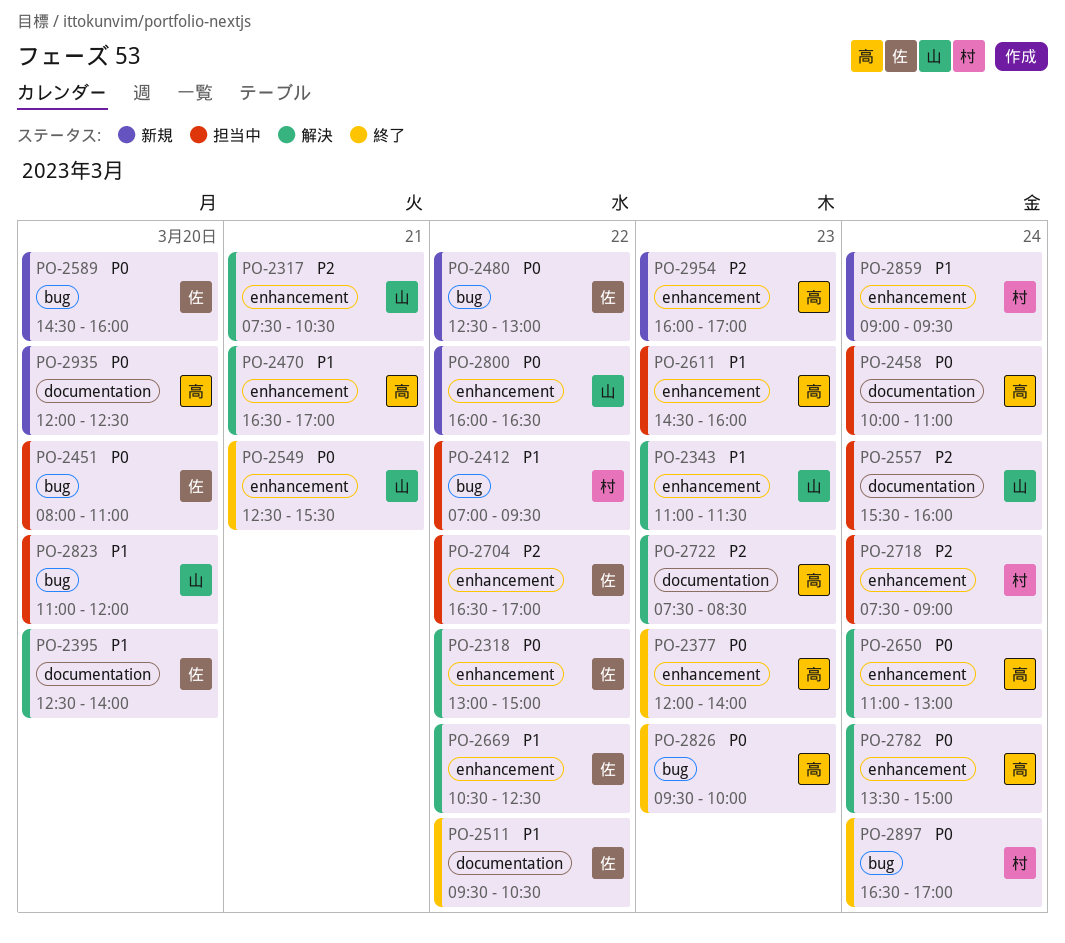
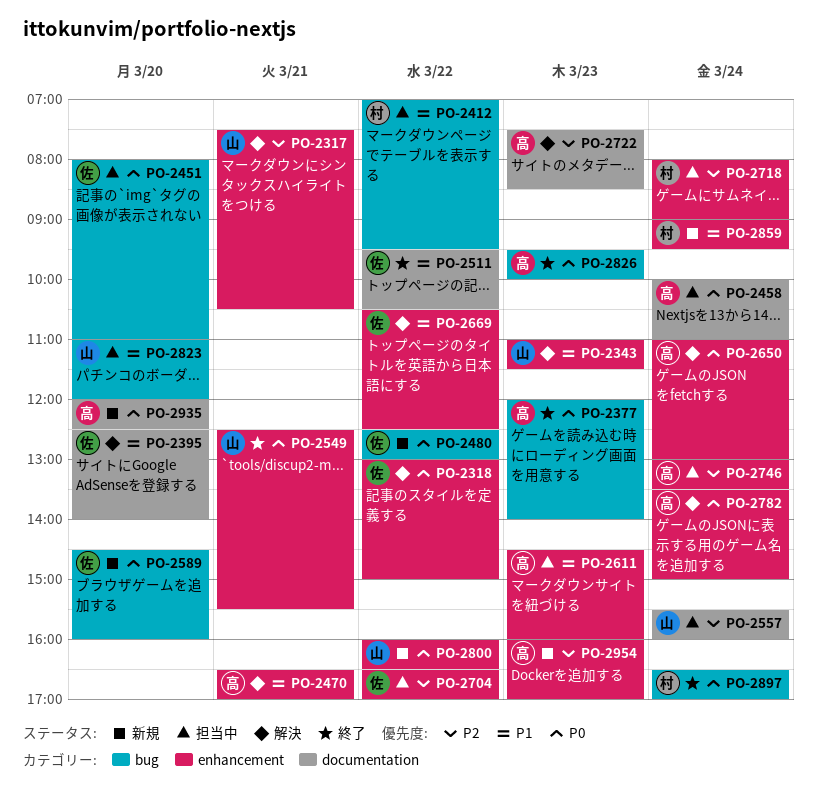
PO-2377, label: enhancement -> bug
PO-2718, begins: 07:30 -> 08:00
PO-2746: none -> present

